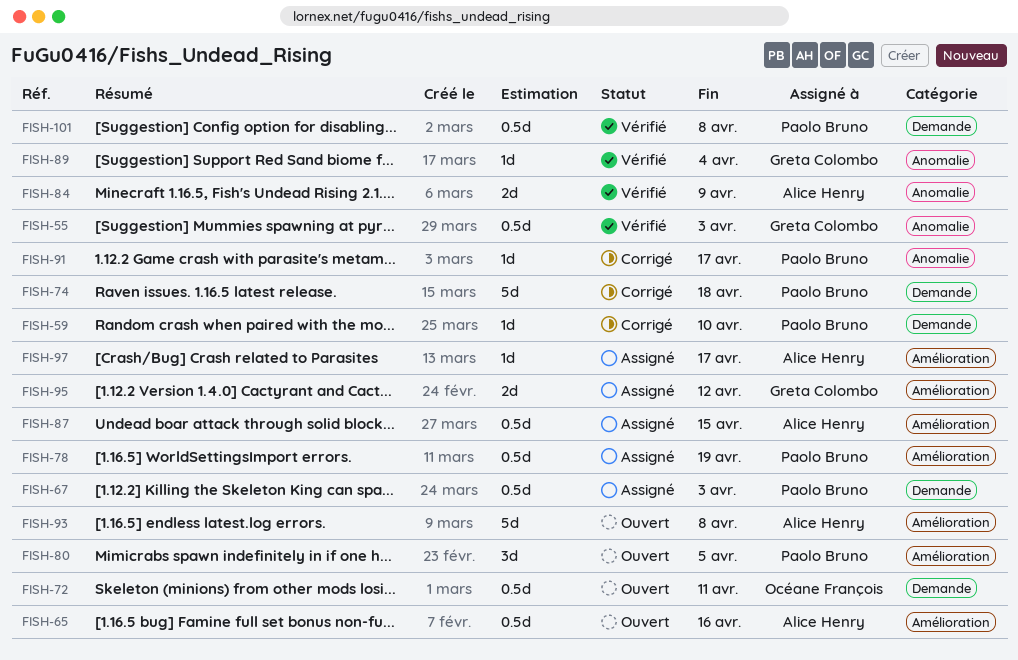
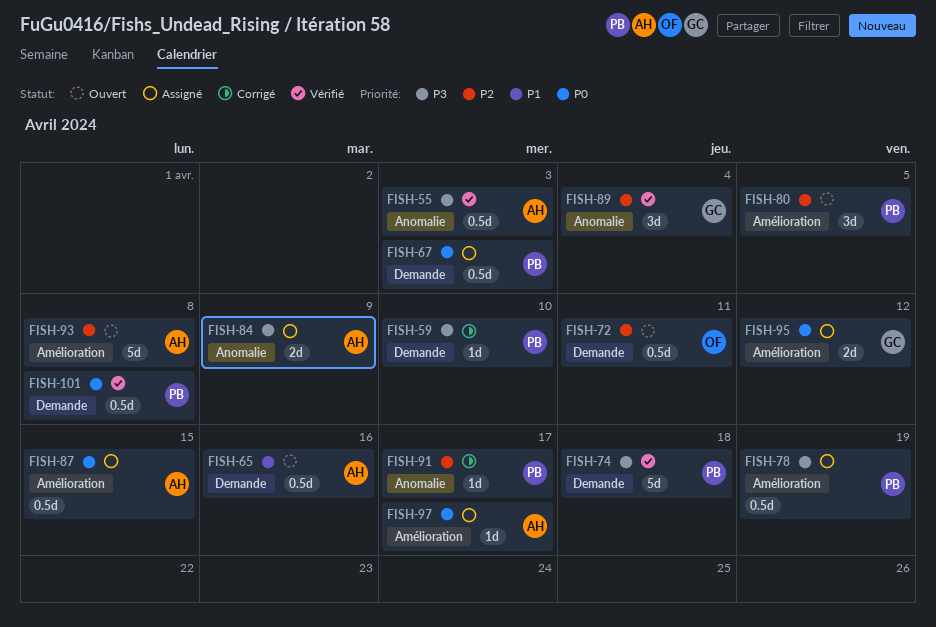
FISH-55, owner: Greta Colombo -> Alice Henry
FISH-65, label: Amélioration -> Demande
FISH-74, status: Corrigé -> Vérifié
FISH-84, status: Vérifié -> Assigné
FISH-89, estimate: 1d -> 3d

